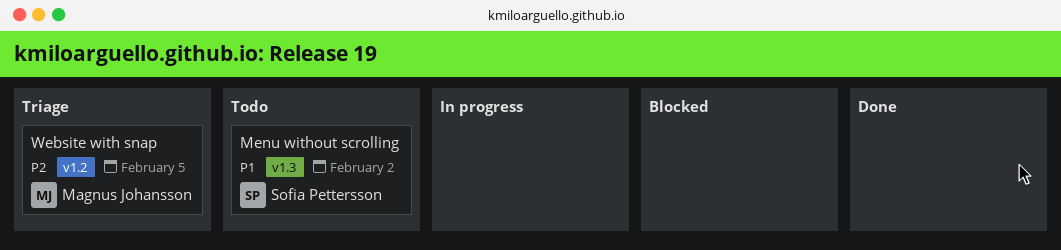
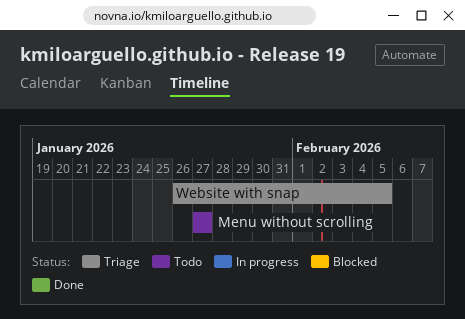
Menu without scrolling, due: Feb 2 -> Jan 27

